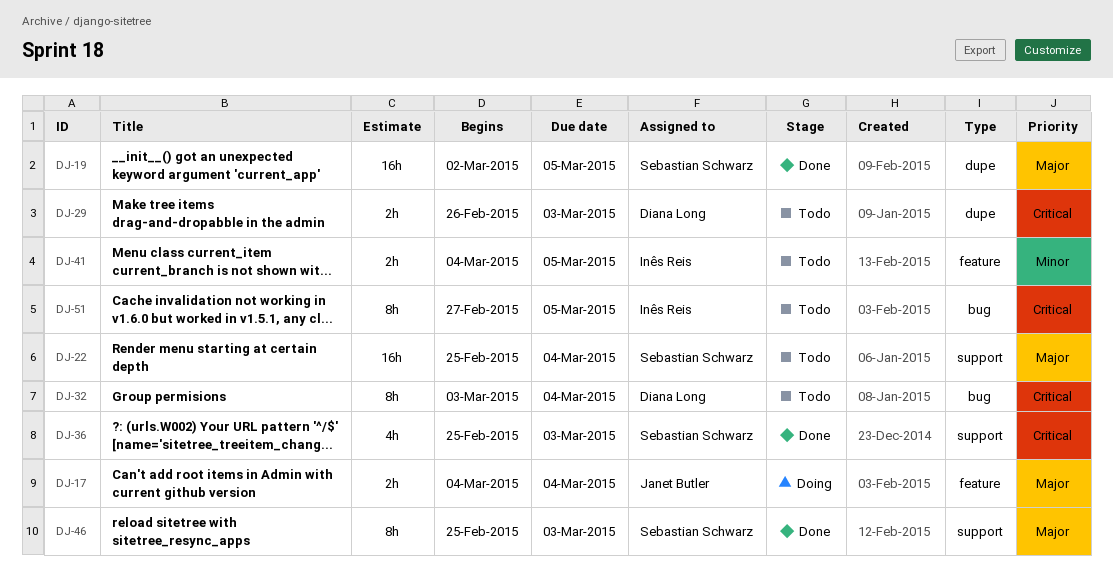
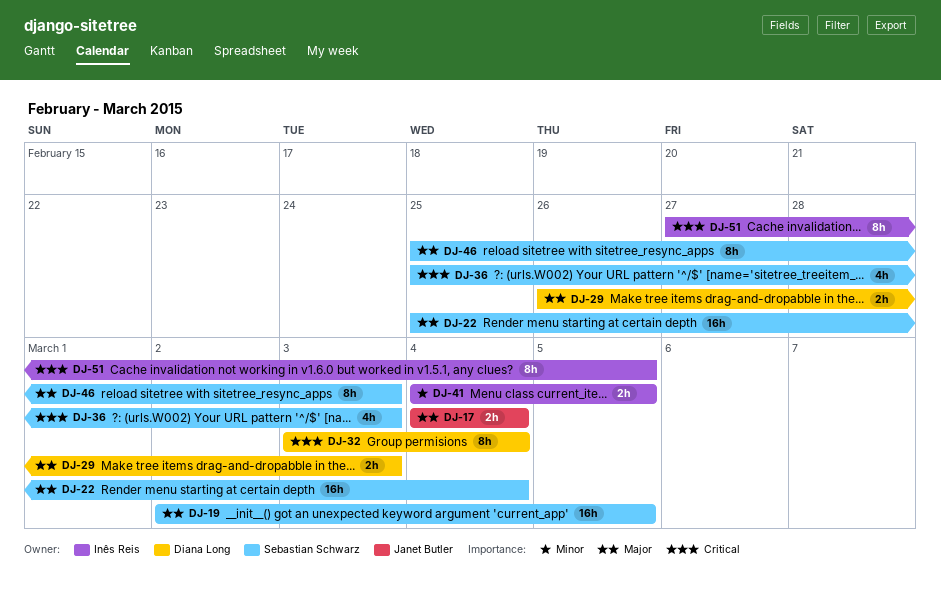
DJ-29, priority: Critical -> Major

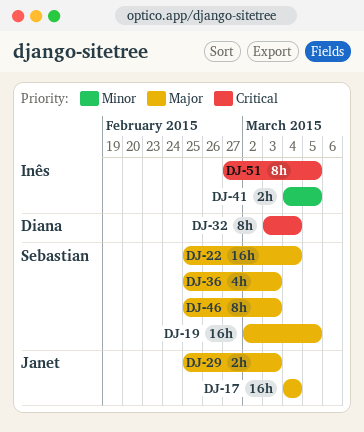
DJ-17, estimate: 2h -> 16h
DJ-29, owner: Diana Long -> Janet Butler
DJ-29, start: Feb 26 -> Feb 25
DJ-36, priority: Critical -> Major

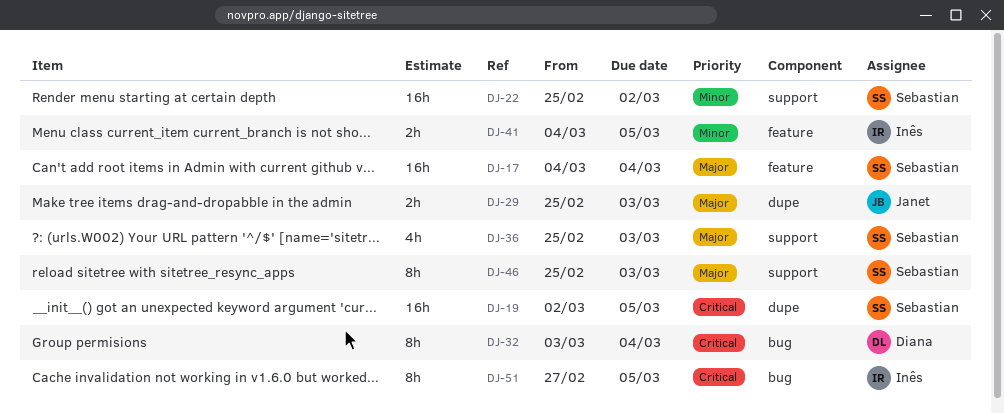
DJ-17, owner: Janet -> Sebastian
DJ-19, priority: Major -> Critical
DJ-22, priority: Major -> Minor
DJ-22, due: Mar 4 -> Mar 2

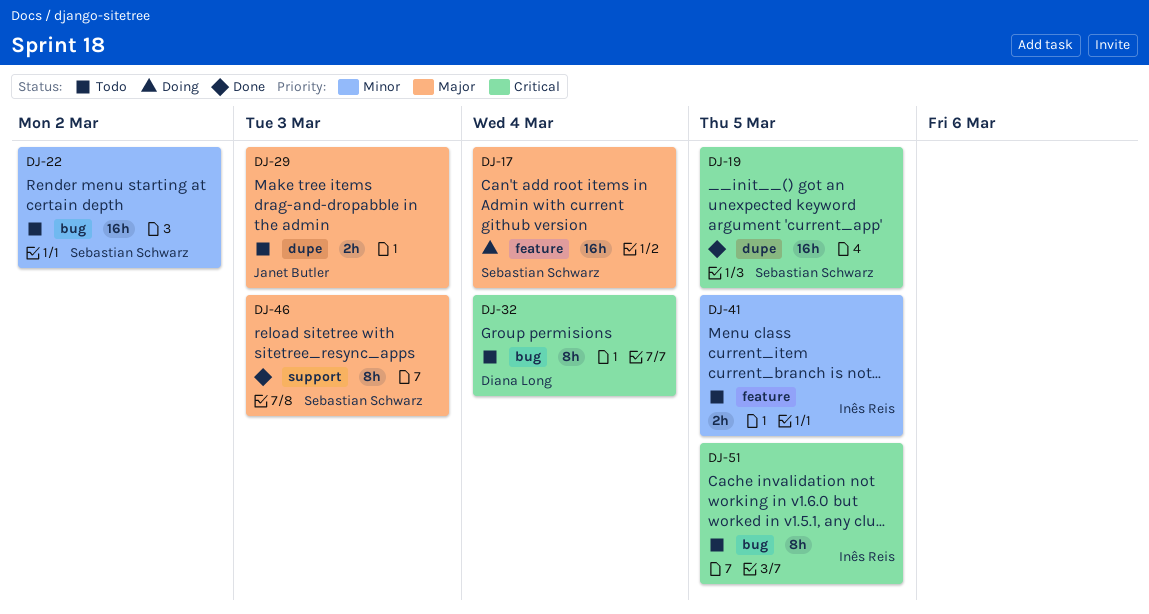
DJ-22, label: support -> bug
DJ-36: present -> none

